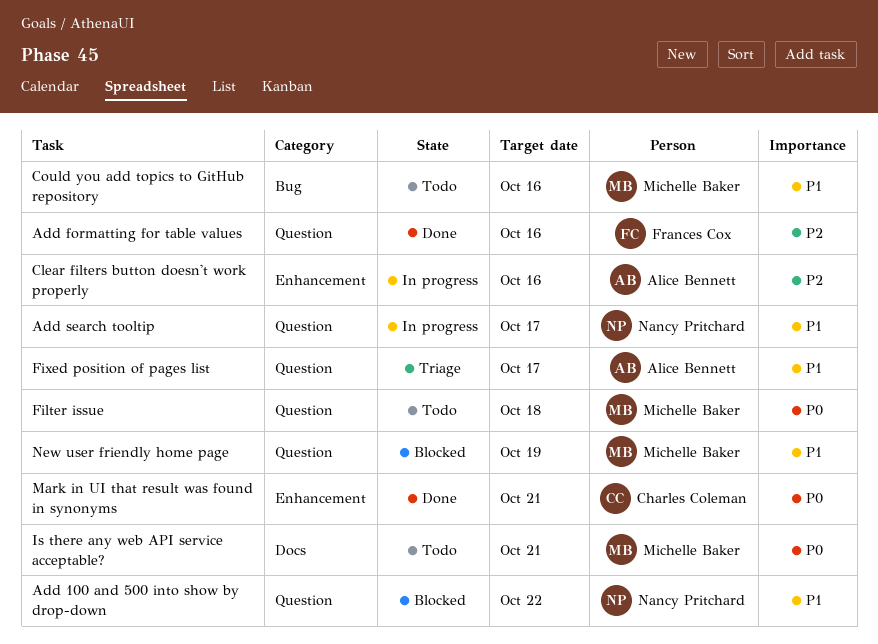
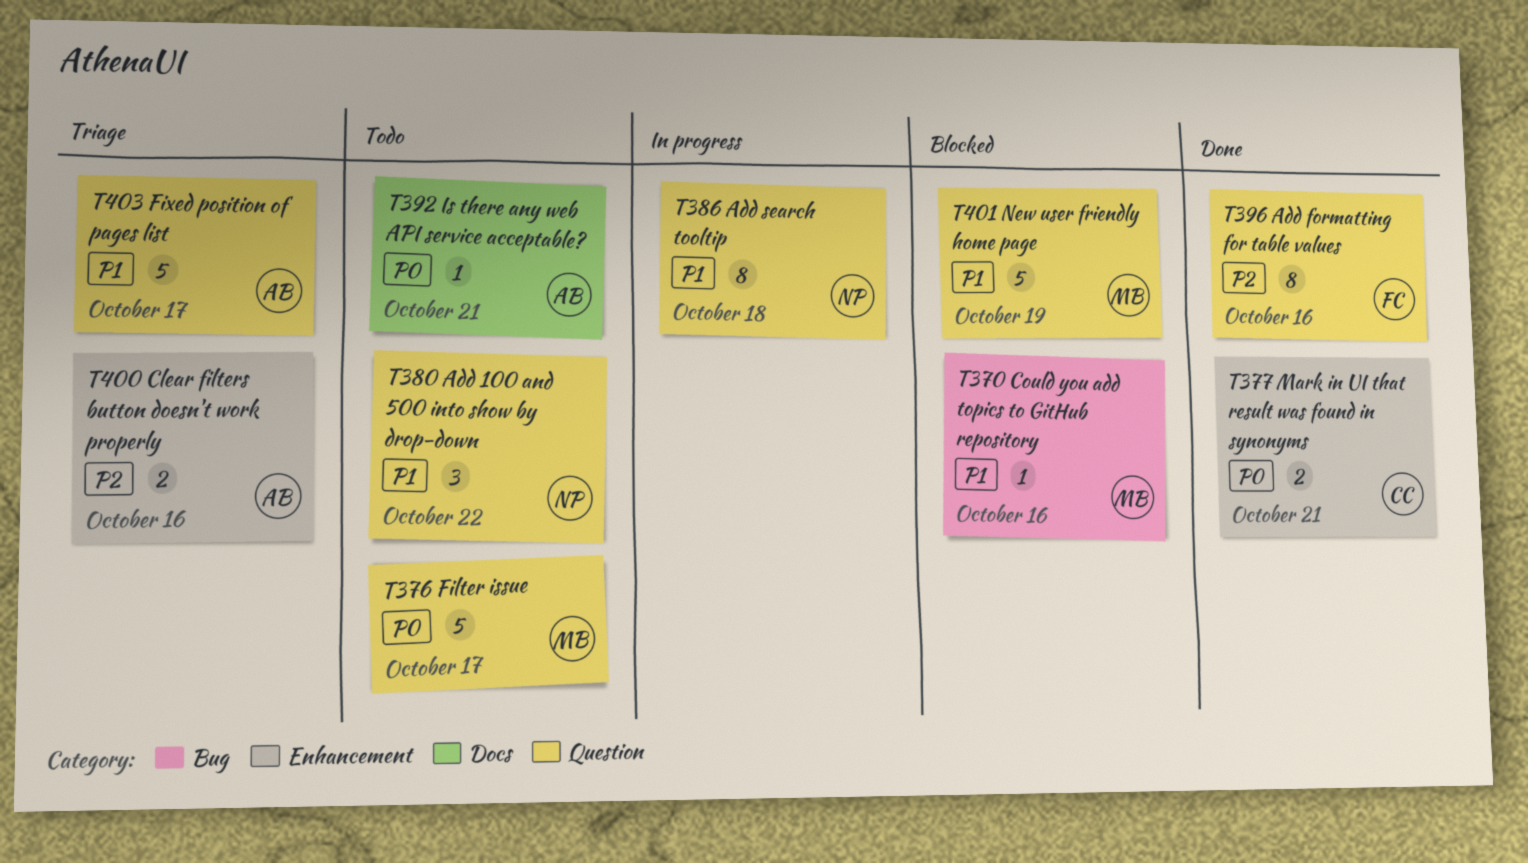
Add 100 and 500 into show by drop-down, status: Blocked -> Todo
Add search tooltip, due: Oct 17 -> Oct 18
Clear filters button doesn't work properly, status: In progress -> Triage
Could you add topics to GitHub repository, status: Todo -> Blocked
Filter issue, due: Oct 18 -> Oct 17
Is there any web API service acceptable?, owner: Michelle Baker -> Alice Bennett

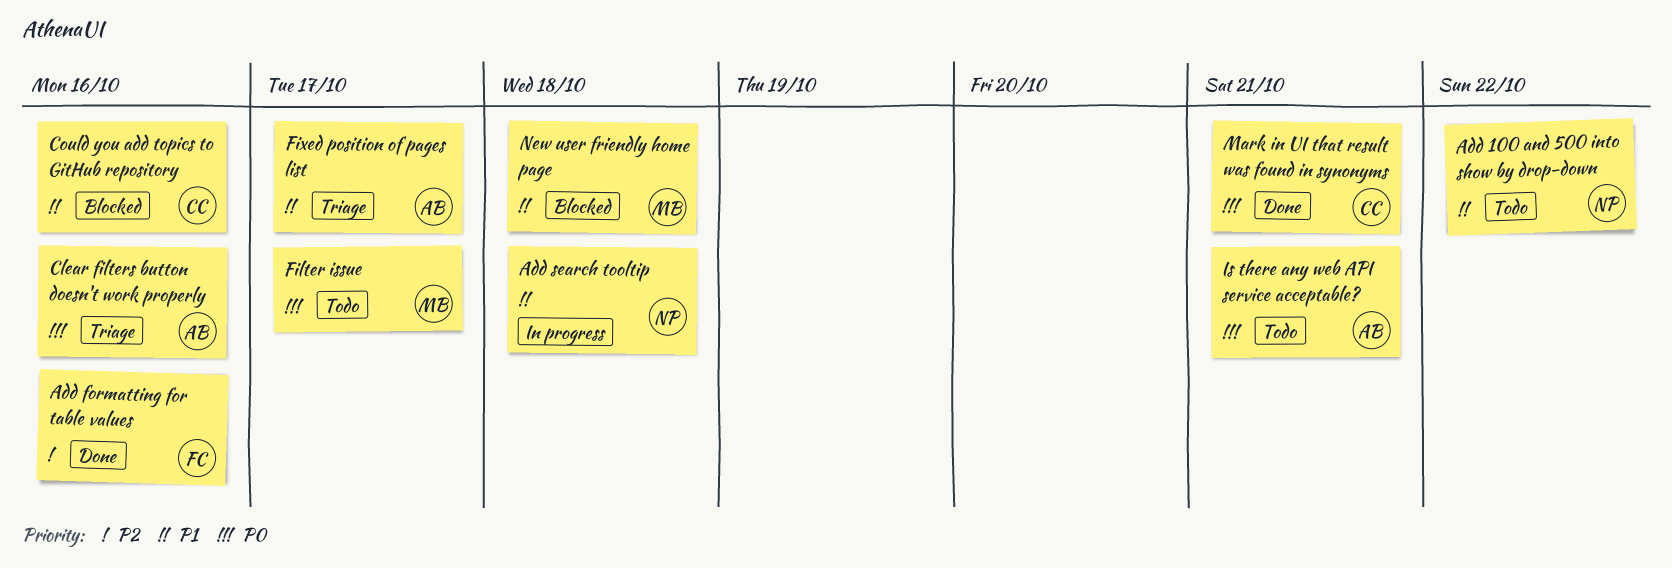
Clear filters button doesn't work properly, priority: P2 -> P0
Could you add topics to GitHub repository, owner: MB -> CC
New user friendly home page, due: Oct 19 -> Oct 18

